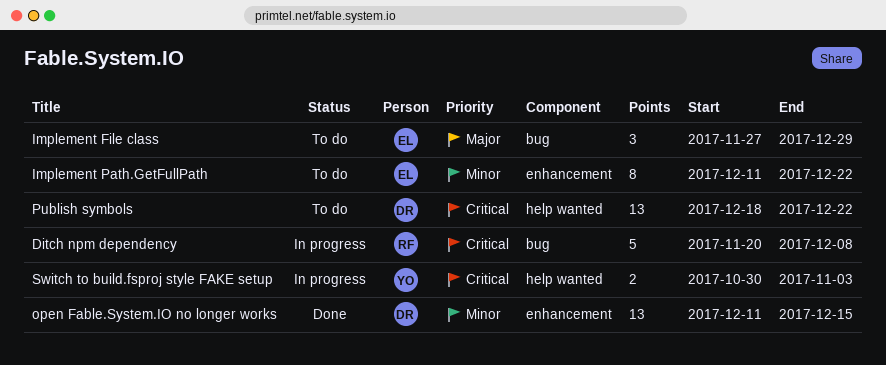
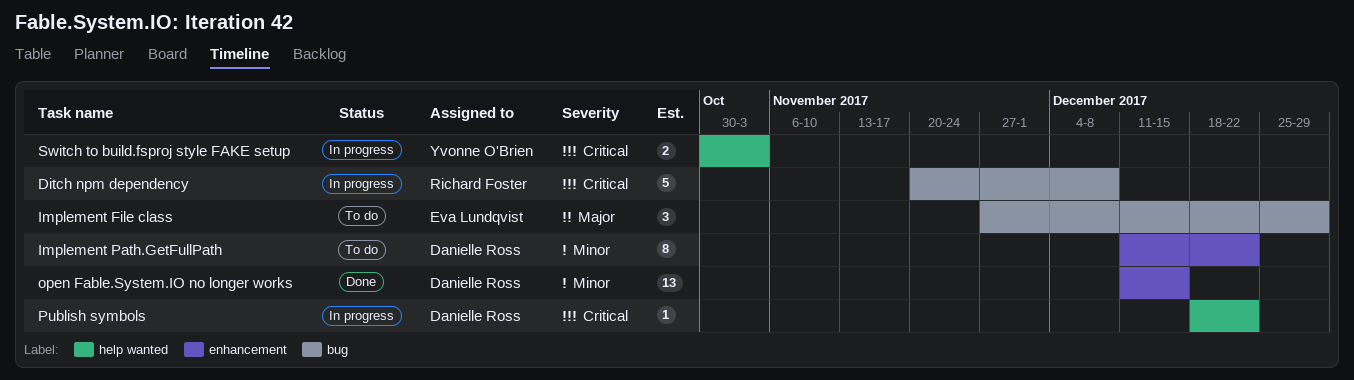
Implement Path.GetFullPath, owner: Eva Lundqvist -> Danielle Ross
Publish symbols, status: To do -> In progress
Publish symbols, estimate: 13 -> 1

